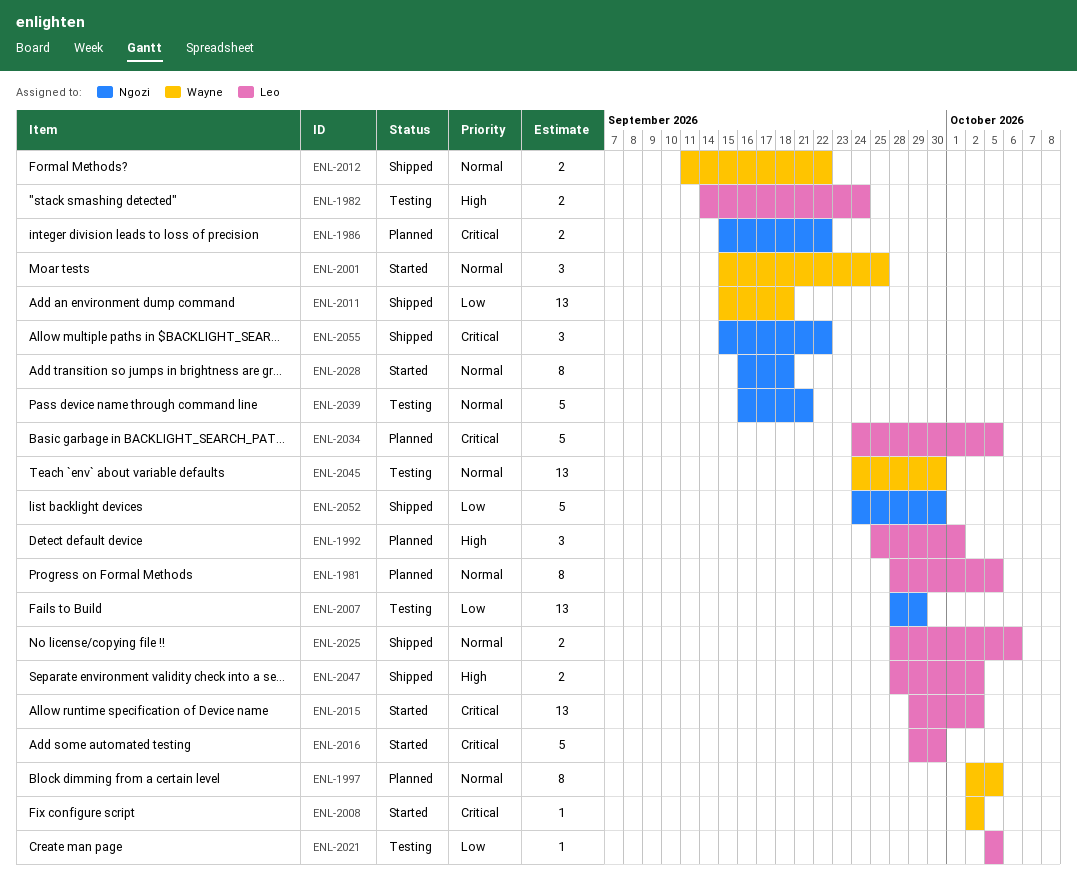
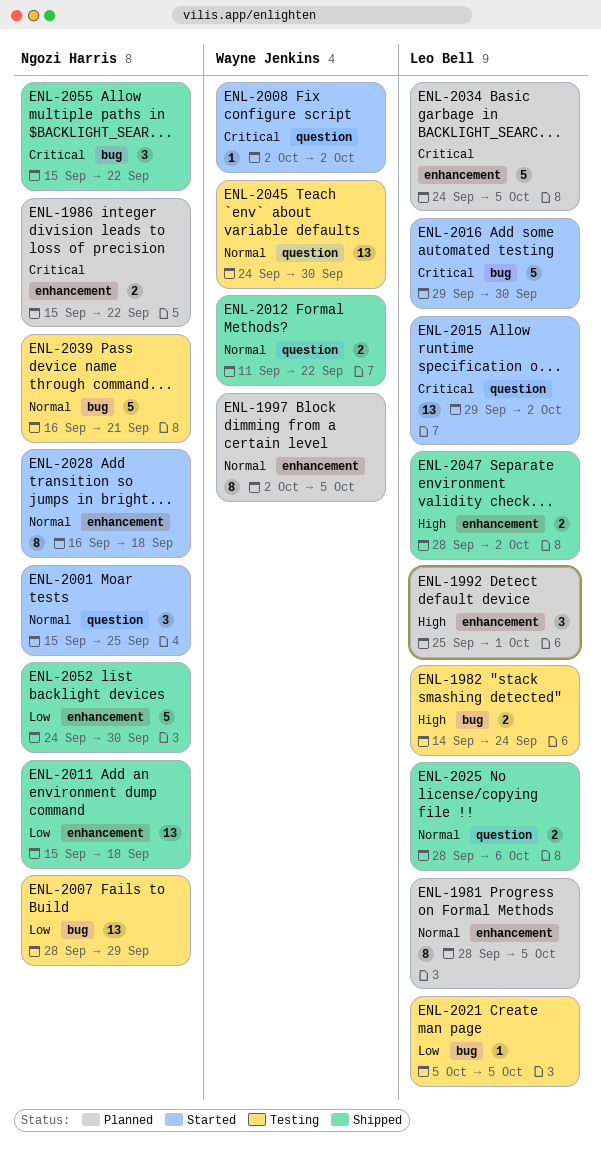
ENL-2001, owner: Wayne Jenkins -> Ngozi Harris
ENL-2011, owner: Wayne Jenkins -> Ngozi Harris

